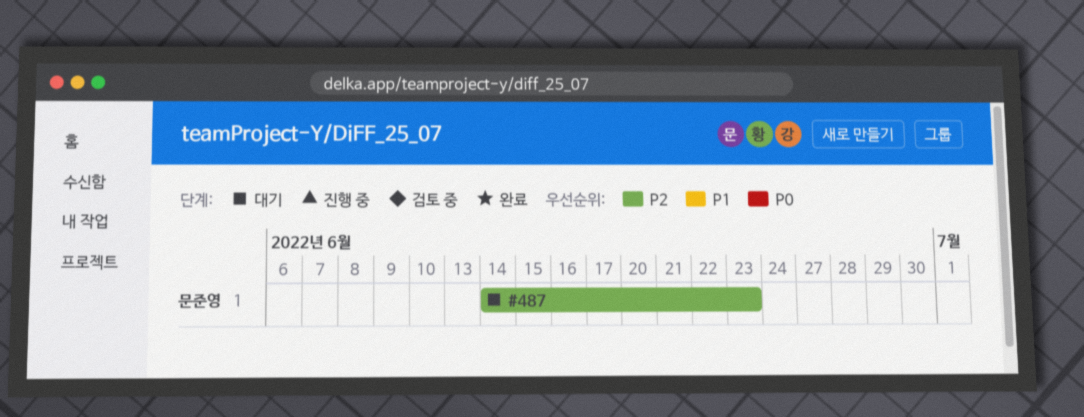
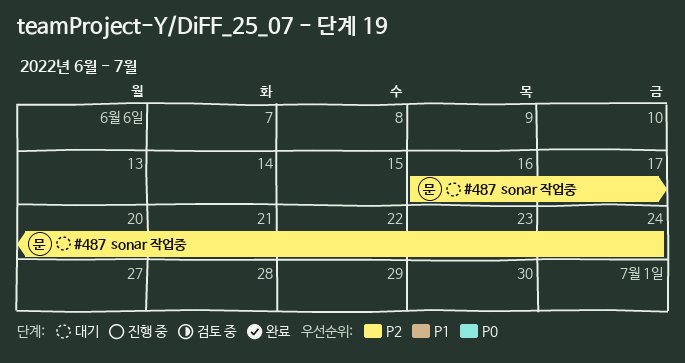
#487, start: Jun 14 -> Jun 16
#487, due: Jun 23 -> Jun 24

